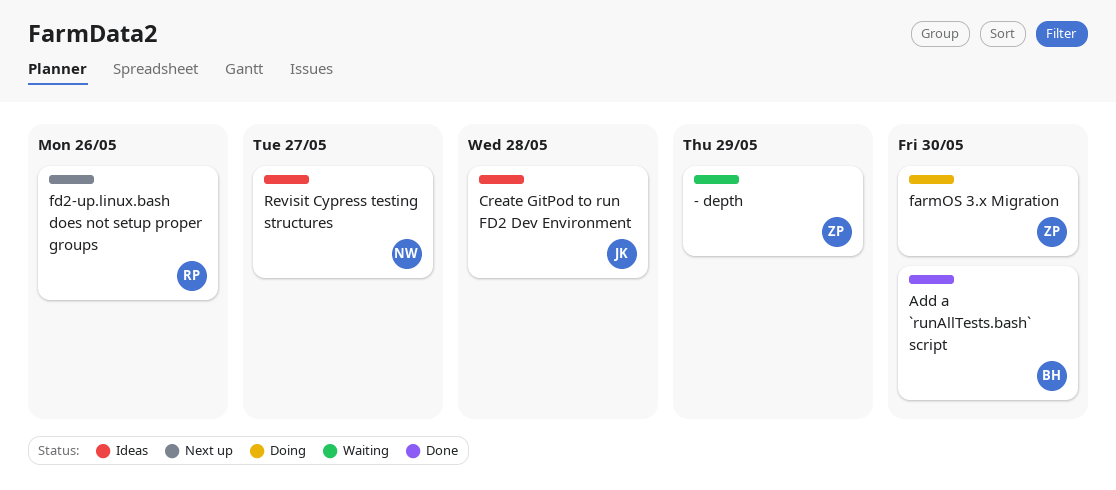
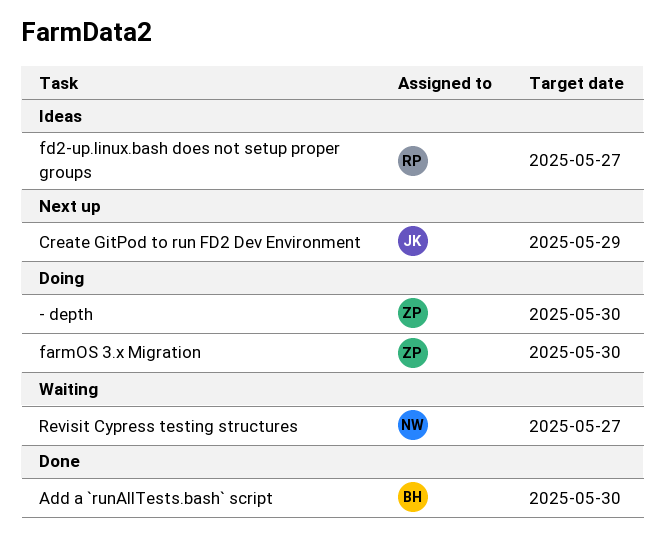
- depth, status: Waiting -> Doing
- depth, due: May 29 -> May 30
Create GitPod to run FD2 Dev Environment, status: Ideas -> Next up
Create GitPod to run FD2 Dev Environment, due: May 28 -> May 29
fd2-up.linux.bash does not setup proper groups, status: Next up -> Ideas
fd2-up.linux.bash does not setup proper groups, due: May 26 -> May 27
Revisit Cypress testing structures, status: Ideas -> Waiting

